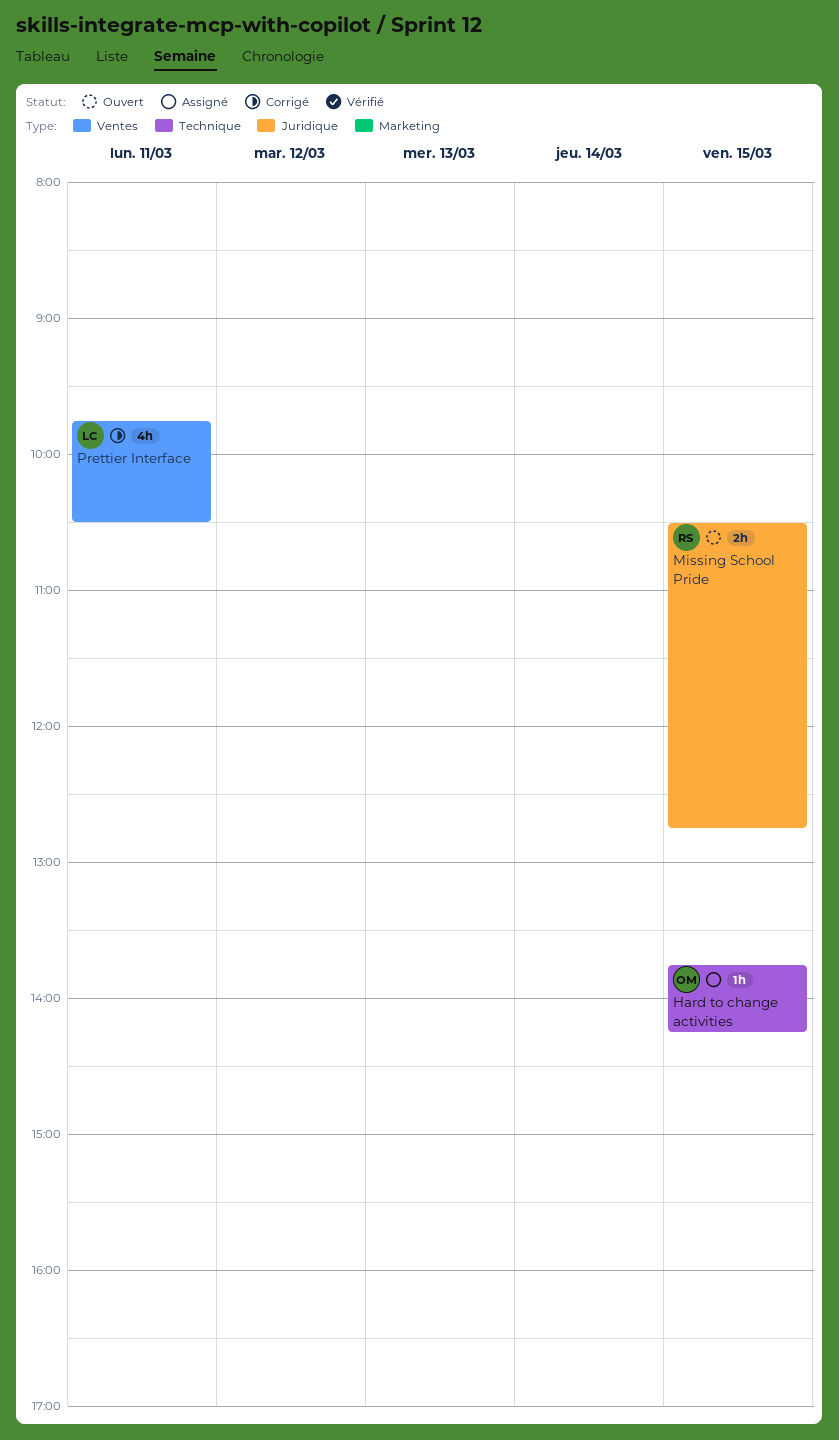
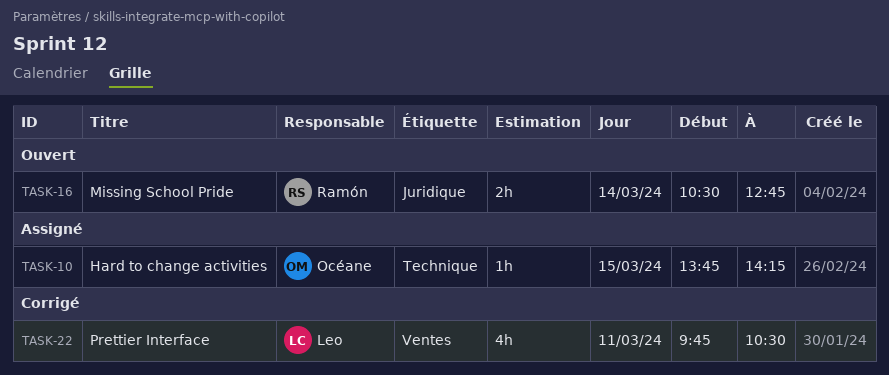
Missing School Pride, day: Mar 15 -> Mar 14

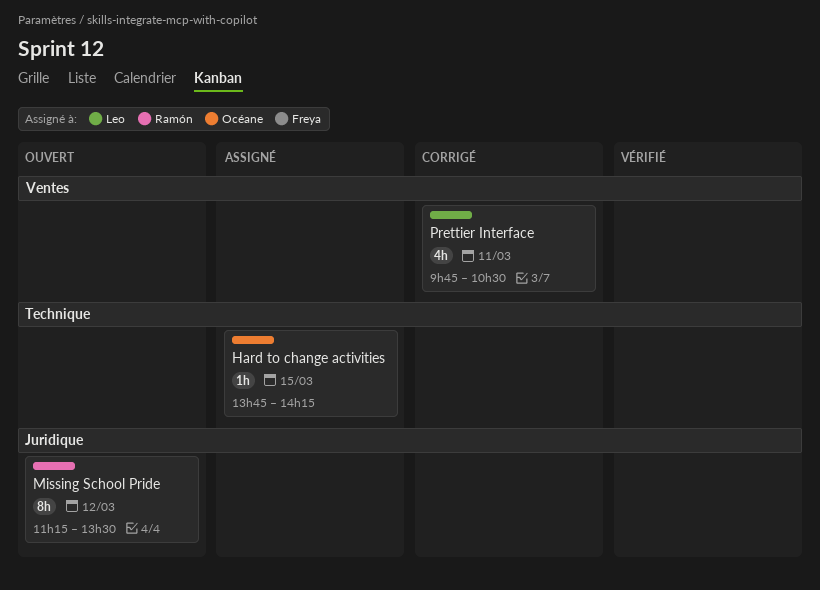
Missing School Pride, estimate: 2h -> 8h
Missing School Pride, day: Mar 14 -> Mar 12
Missing School Pride, begins: 10:30 -> 11:15
Missing School Pride, ends: 12:45 -> 13:30

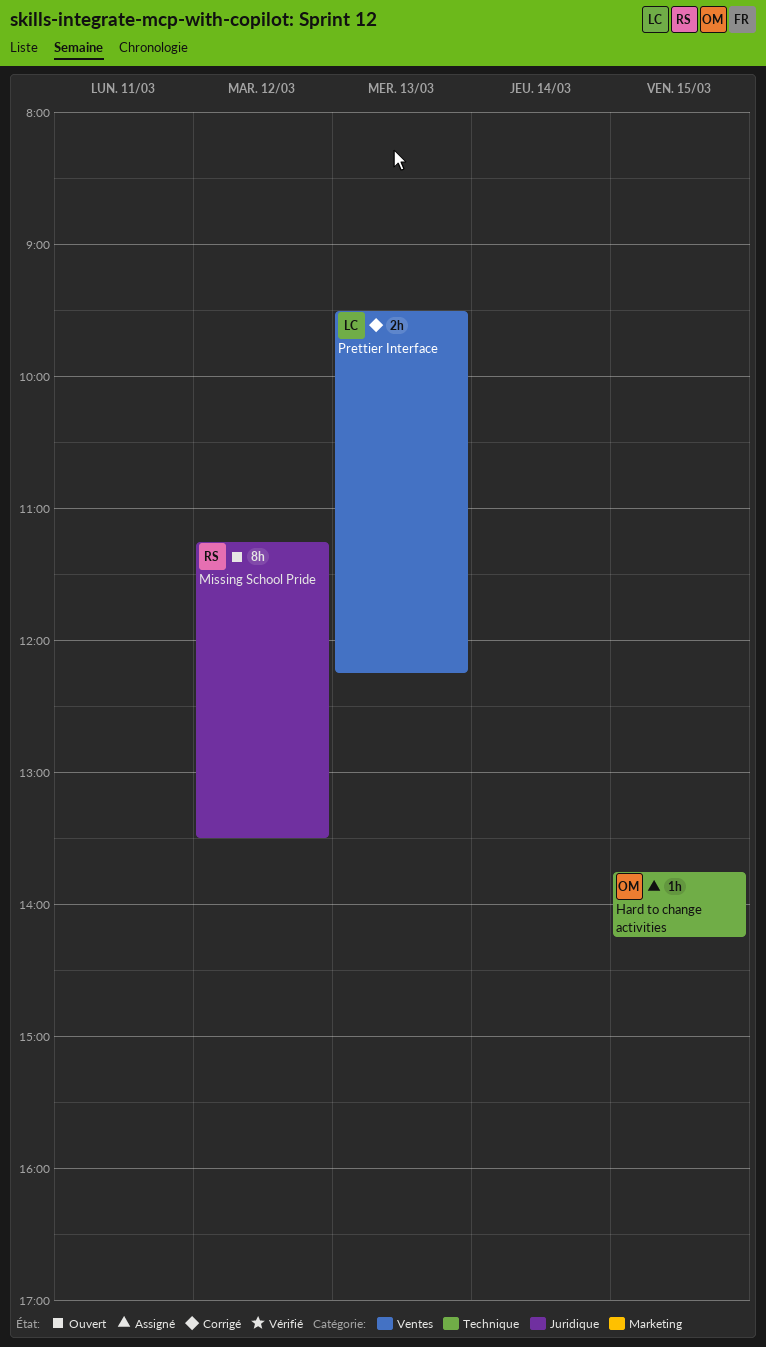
Prettier Interface, estimate: 4h -> 2h
Prettier Interface, day: Mar 11 -> Mar 13
Prettier Interface, begins: 09:45 -> 09:30
Prettier Interface, ends: 10:30 -> 12:15

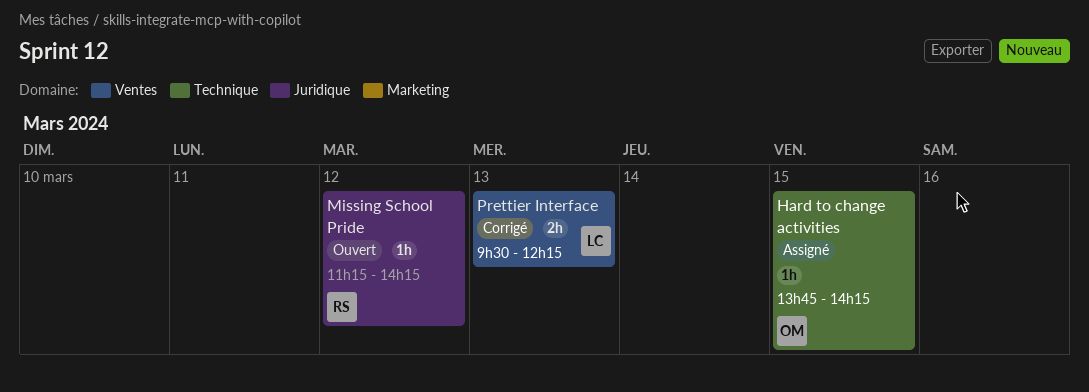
Missing School Pride, estimate: 8h -> 1h
Missing School Pride, ends: 13:30 -> 14:15

